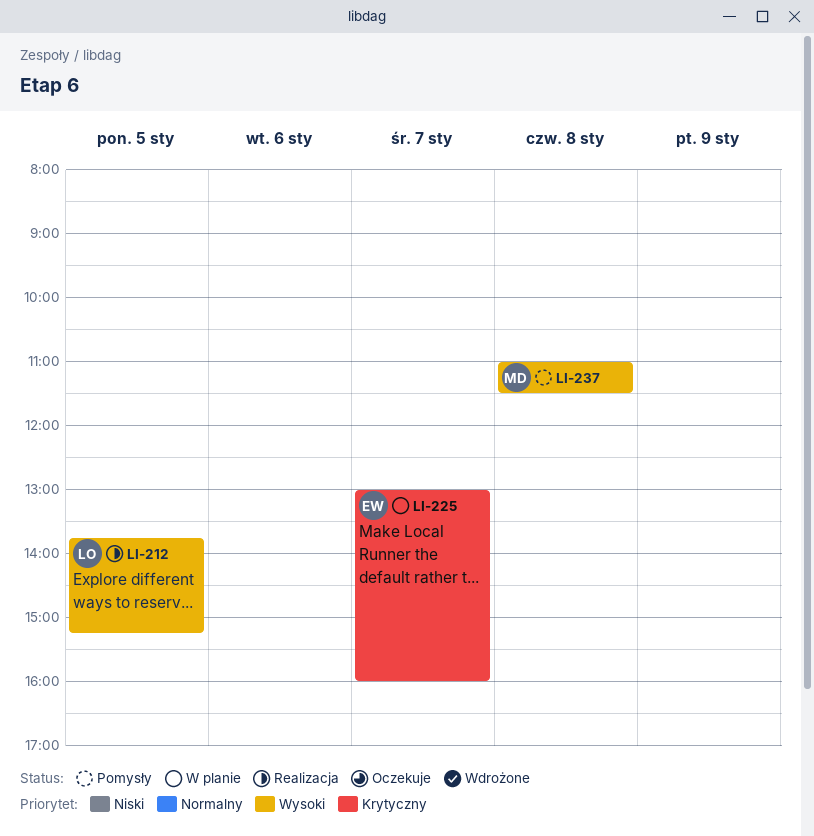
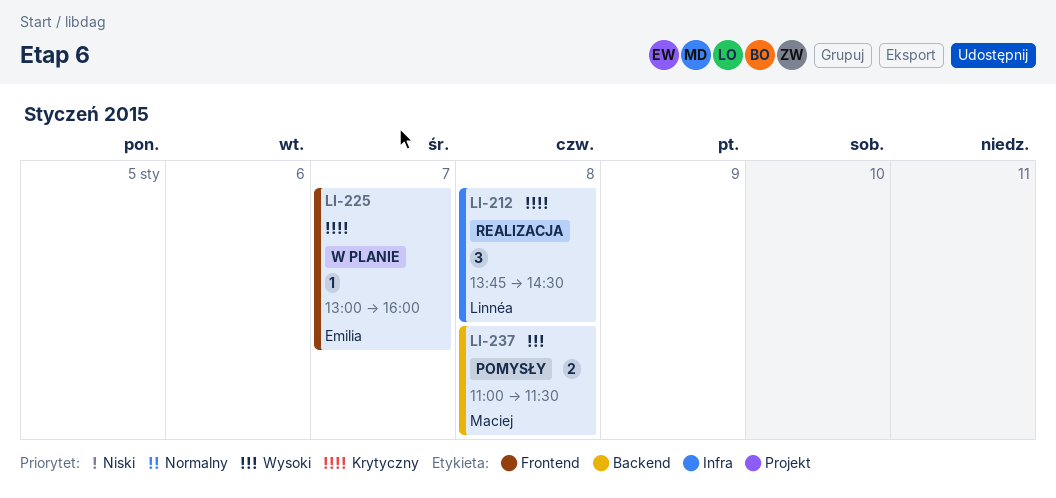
LI-212, priority: Wysoki -> Krytyczny
LI-212, day: Jan 5 -> Jan 8
LI-212, ends: 15:15 -> 14:30

